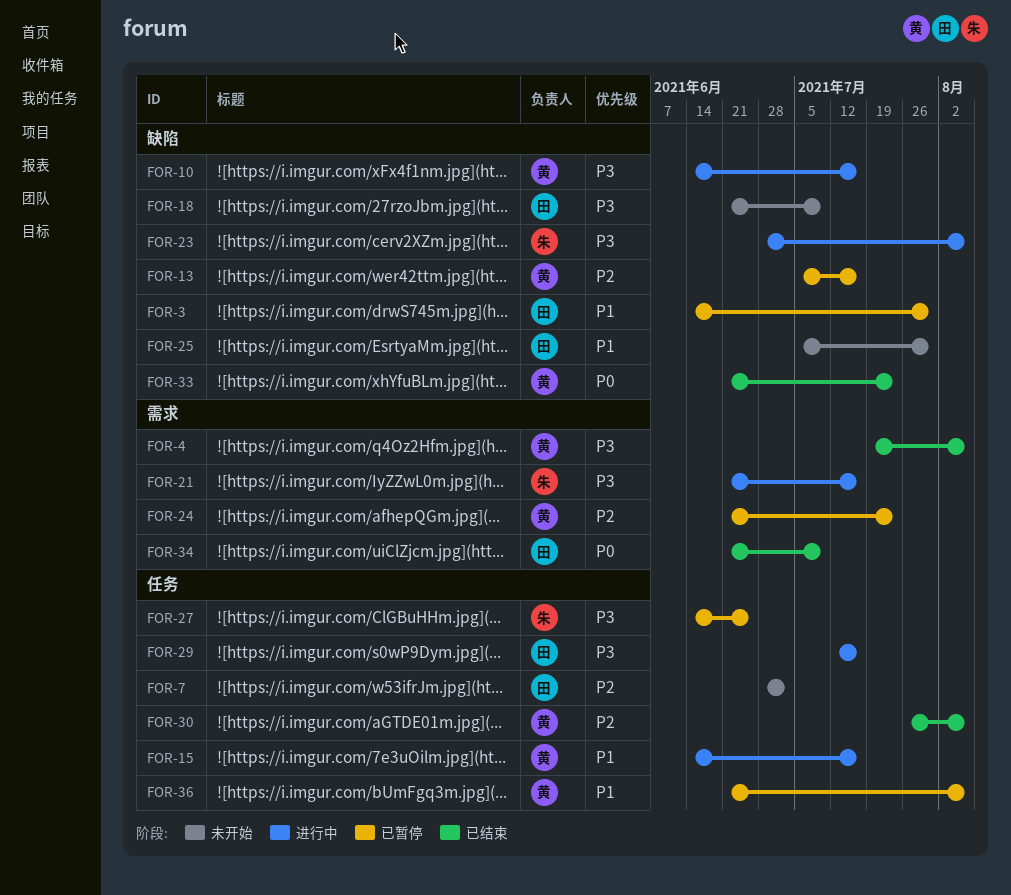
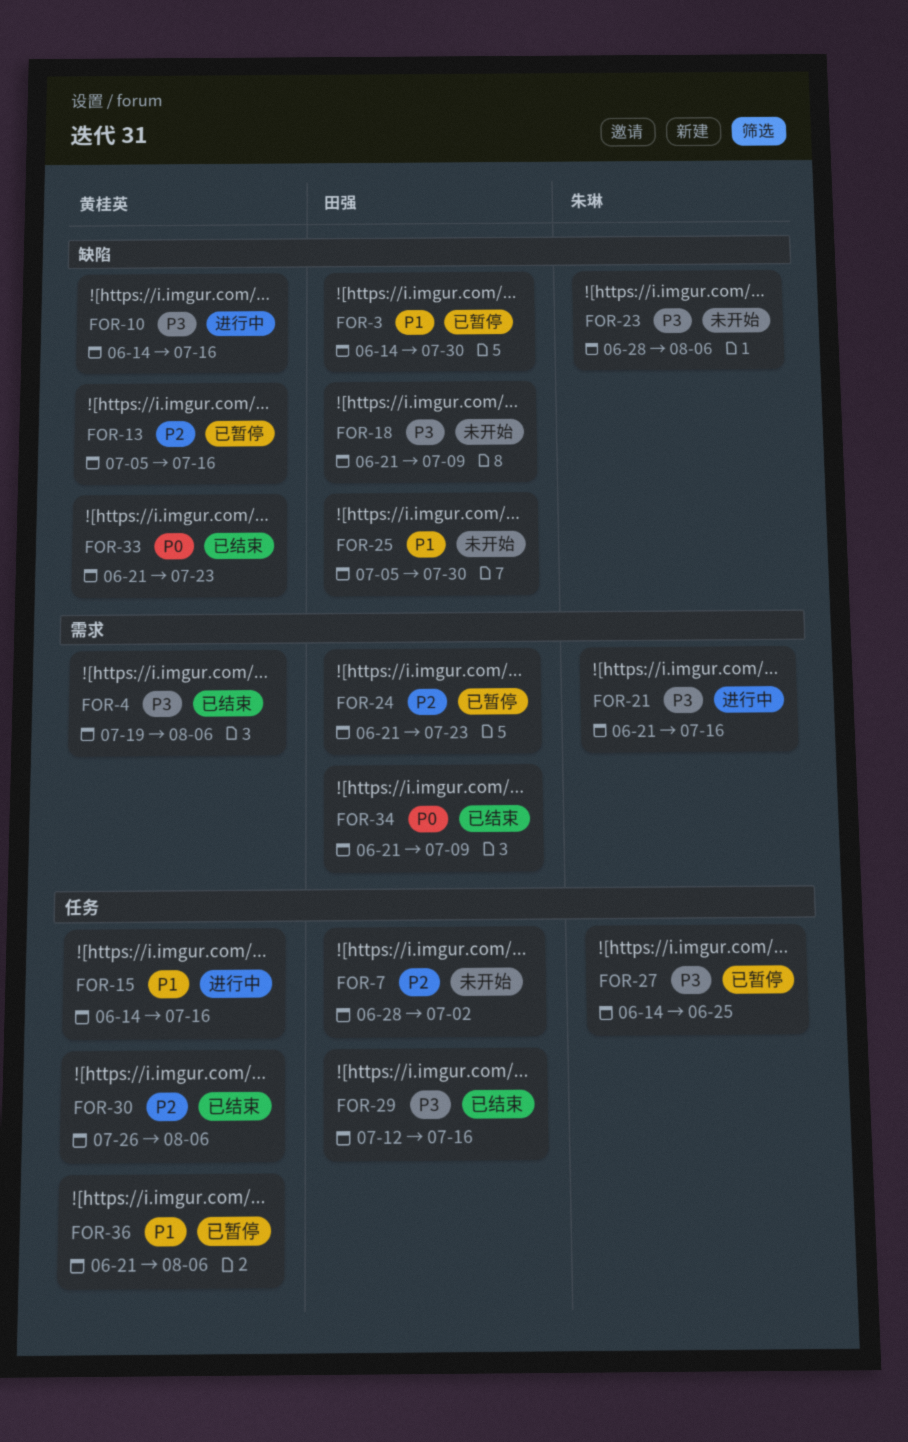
FOR-23, status: 进行中 -> 未开始
FOR-24, owner: 黄桂英 -> 田强
FOR-29, status: 进行中 -> 已结束

